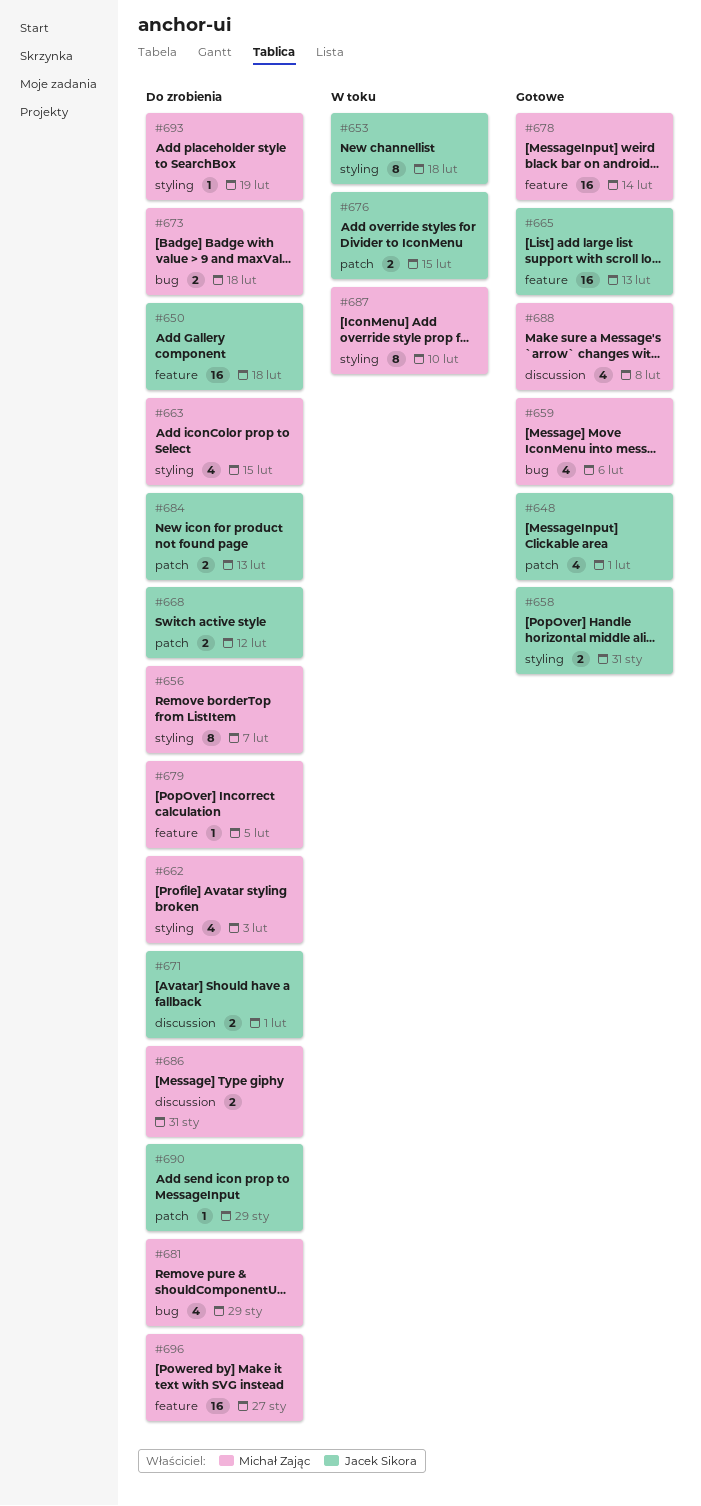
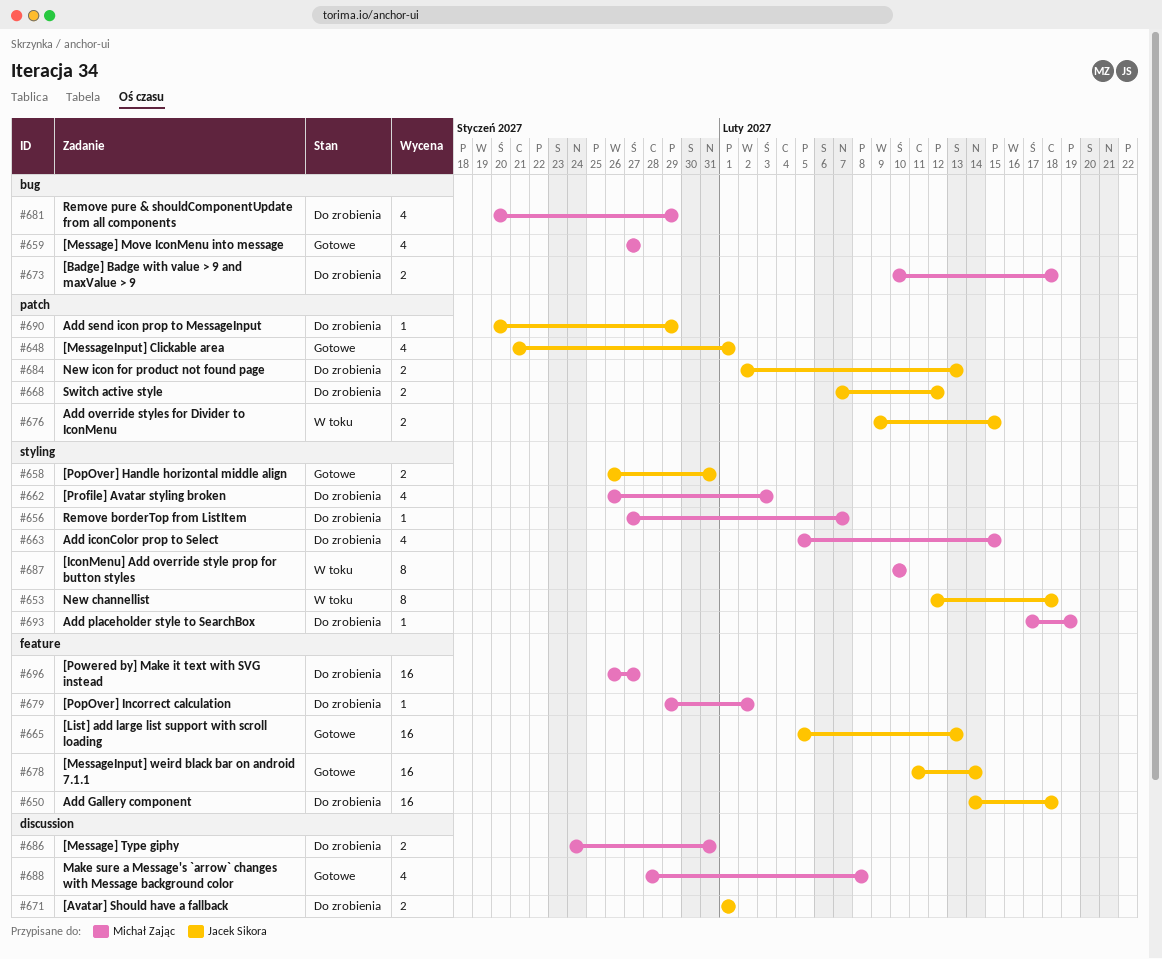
#656, estimate: 8 -> 1
#659, due: Feb 6 -> Jan 27
#678, owner: Michał Zając -> Jacek Sikora
#679, due: Feb 5 -> Feb 2

